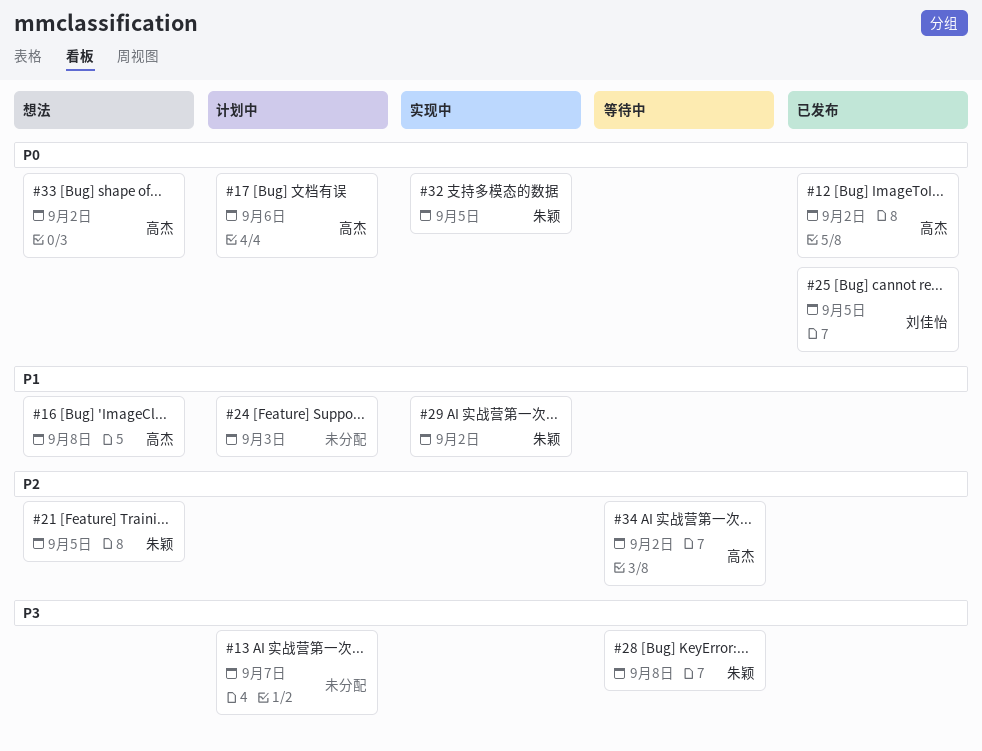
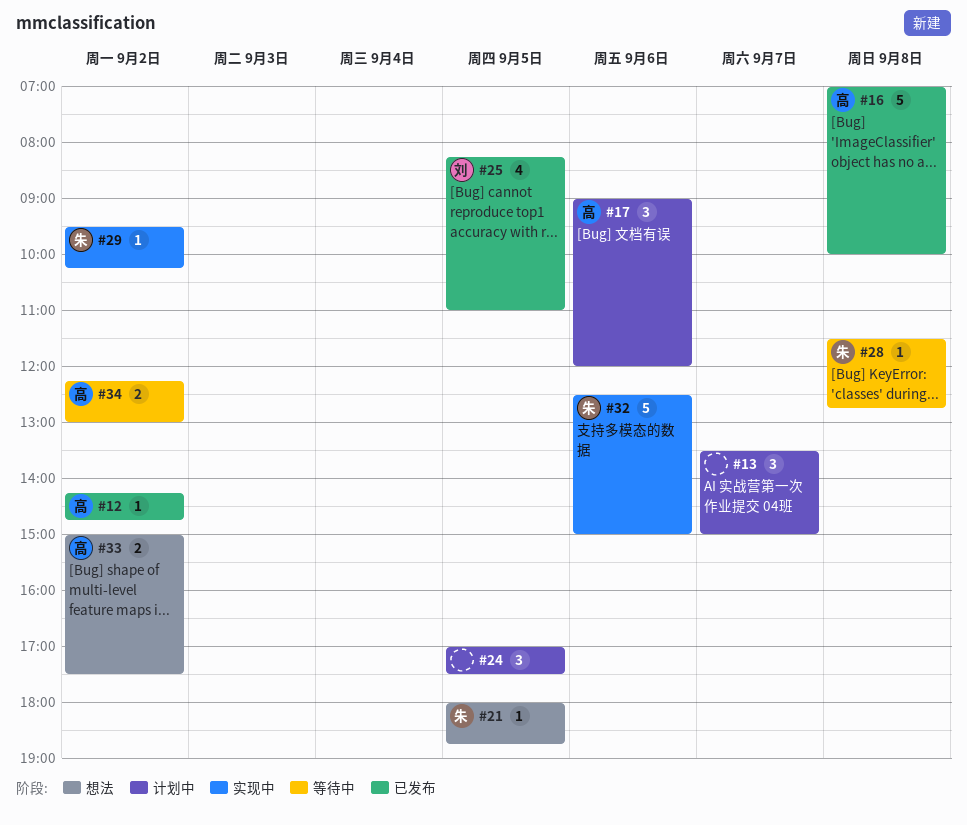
#16, status: 想法 -> 已发布
#24, day: Sep 3 -> Sep 5
#32, day: Sep 5 -> Sep 6

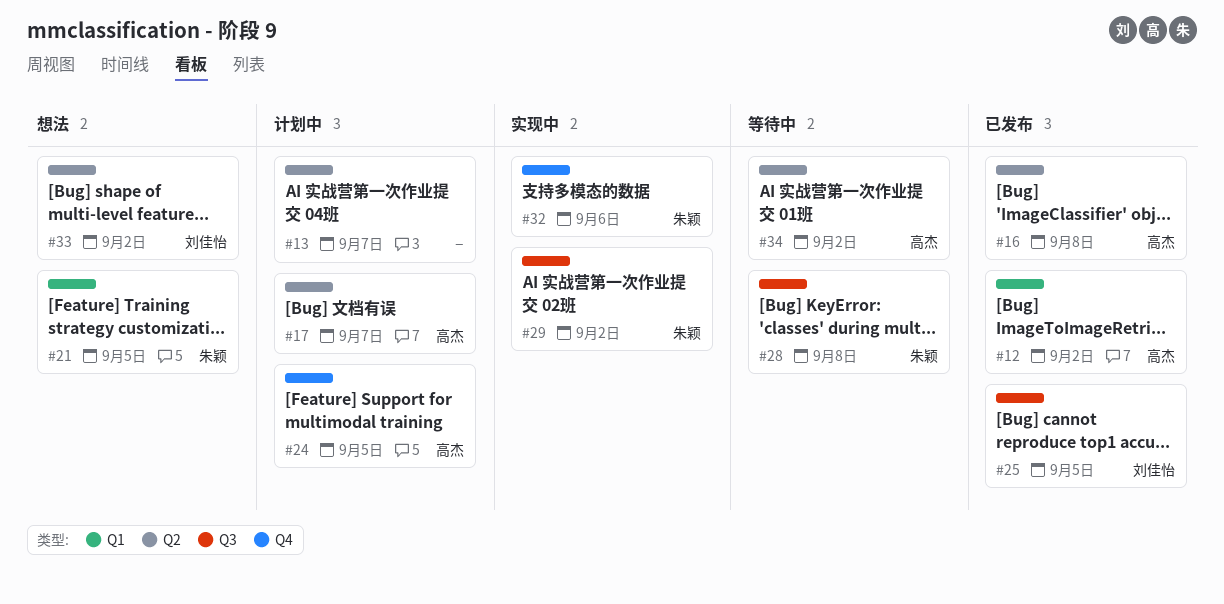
#17, day: Sep 6 -> Sep 7
#24, owner: none -> 高杰
#33, owner: 高杰 -> 刘佳怡

